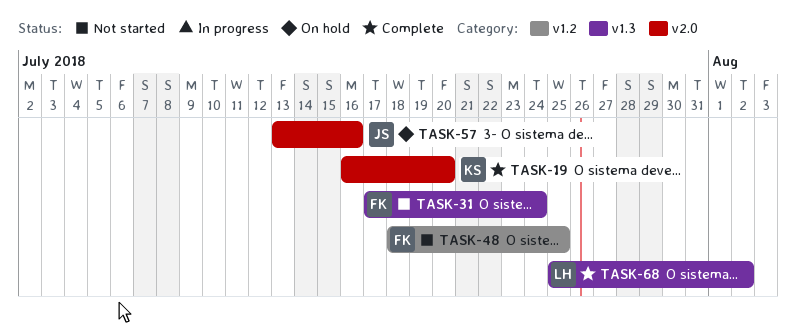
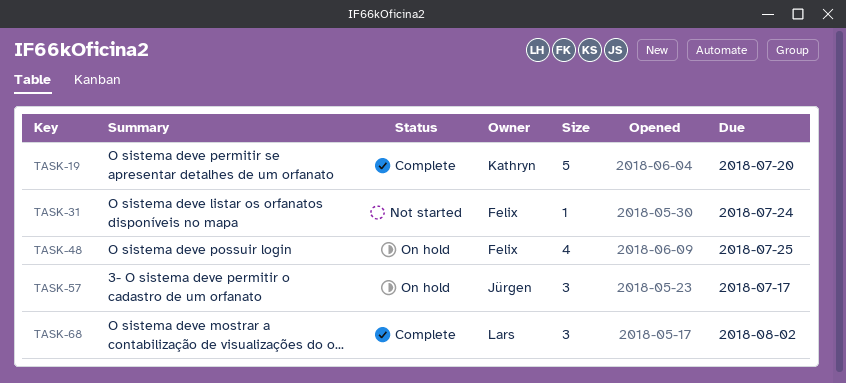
TASK-48, status: Not started -> On hold
TASK-57, due: Jul 16 -> Jul 17

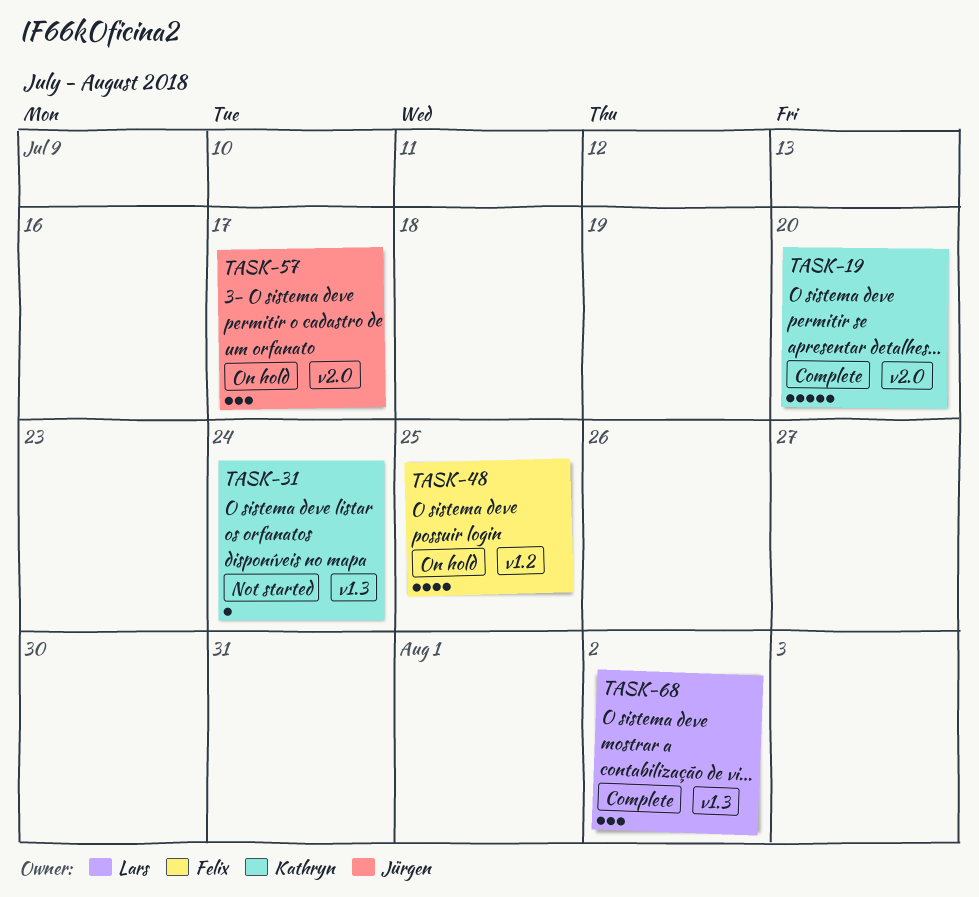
TASK-31, owner: Felix -> Kathryn

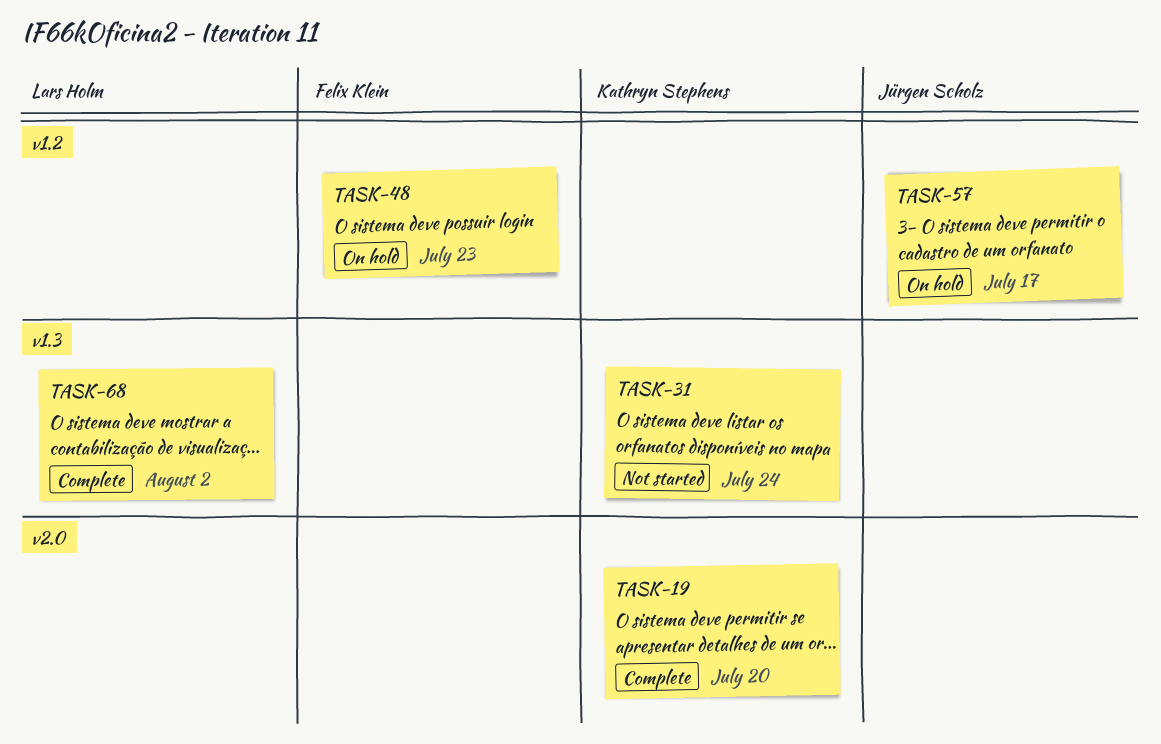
TASK-48, due: Jul 25 -> Jul 23
TASK-57, label: v2.0 -> v1.2

